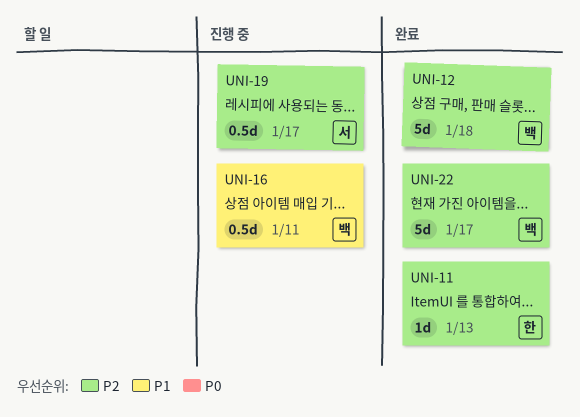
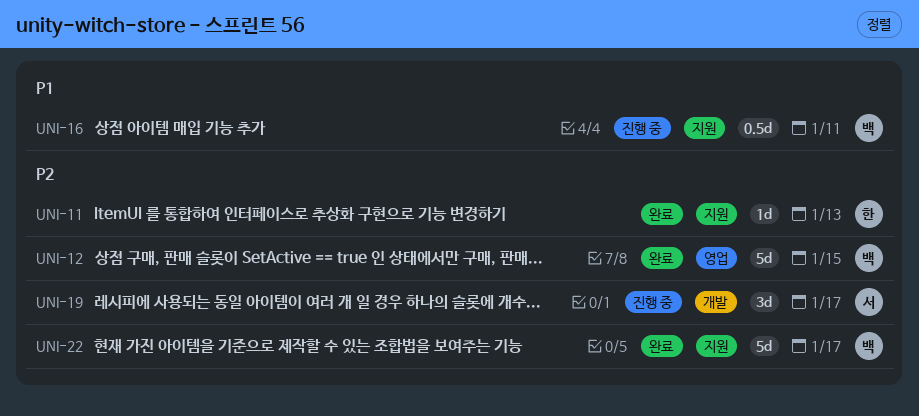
UNI-12, due: Jan 18 -> Jan 15
UNI-19, estimate: 0.5d -> 3d

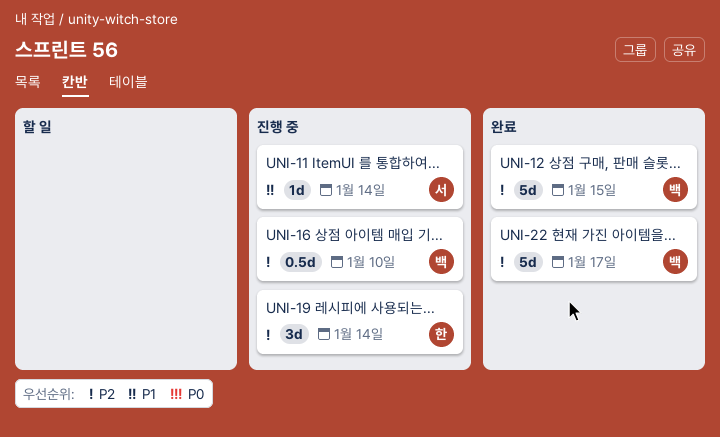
UNI-11, status: 완료 -> 진행 중
UNI-11, owner: 한 -> 서
UNI-11, priority: P2 -> P1
UNI-11, due: Jan 13 -> Jan 14
UNI-16, priority: P1 -> P2
UNI-16, due: Jan 11 -> Jan 10
UNI-19, owner: 서 -> 한
UNI-19, due: Jan 17 -> Jan 14

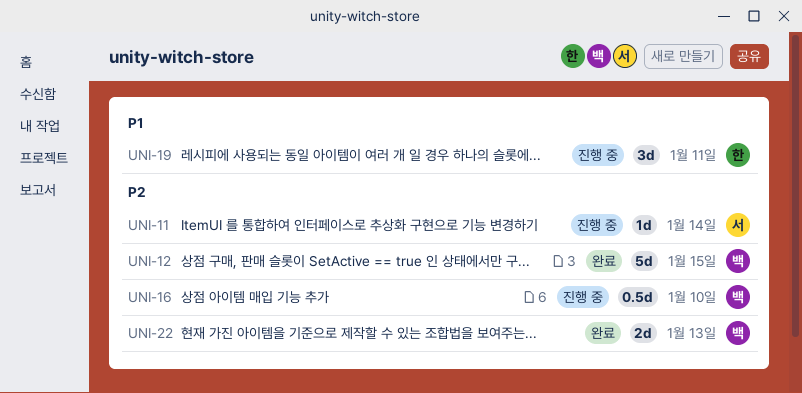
UNI-11, priority: P1 -> P2
UNI-19, priority: P2 -> P1
UNI-19, due: Jan 14 -> Jan 11
UNI-22, estimate: 5d -> 2d
UNI-22, due: Jan 17 -> Jan 13

